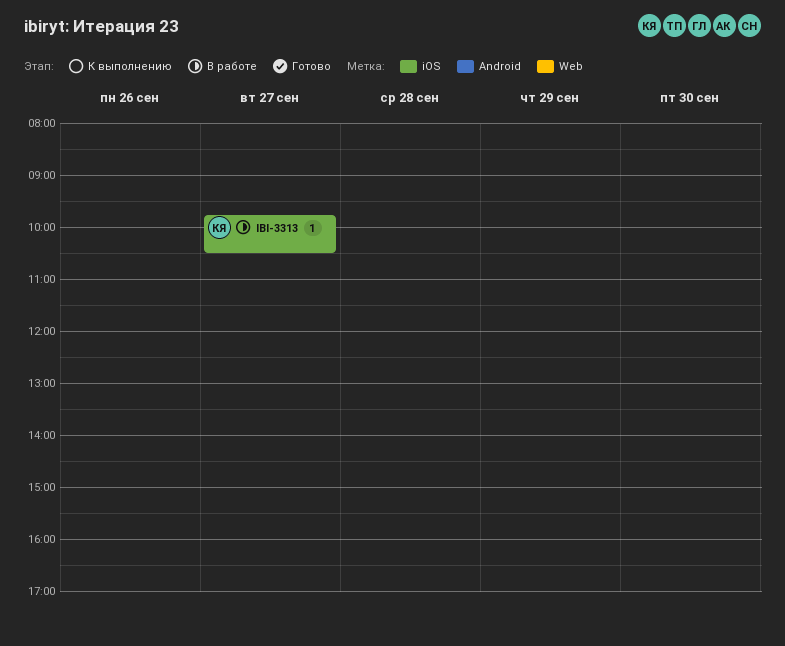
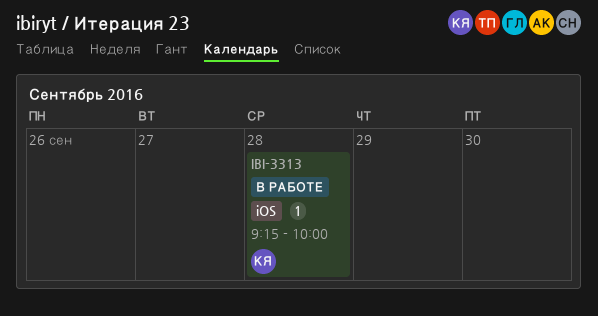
IBI-3313, day: Sep 27 -> Sep 28
IBI-3313, begins: 09:45 -> 09:15
IBI-3313, ends: 10:30 -> 10:00

